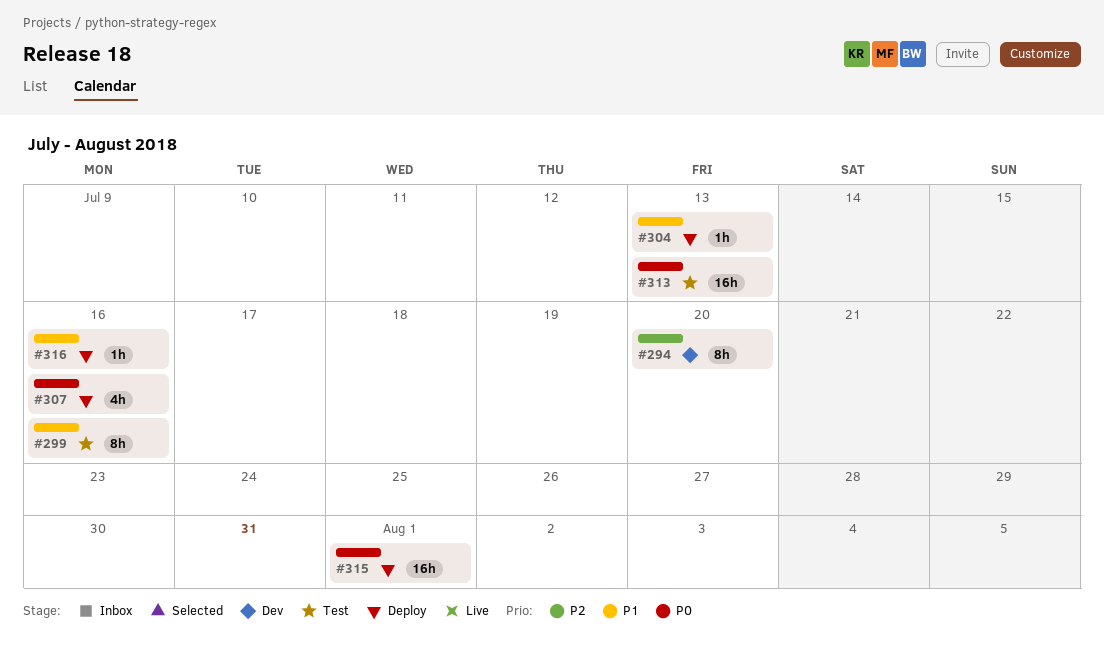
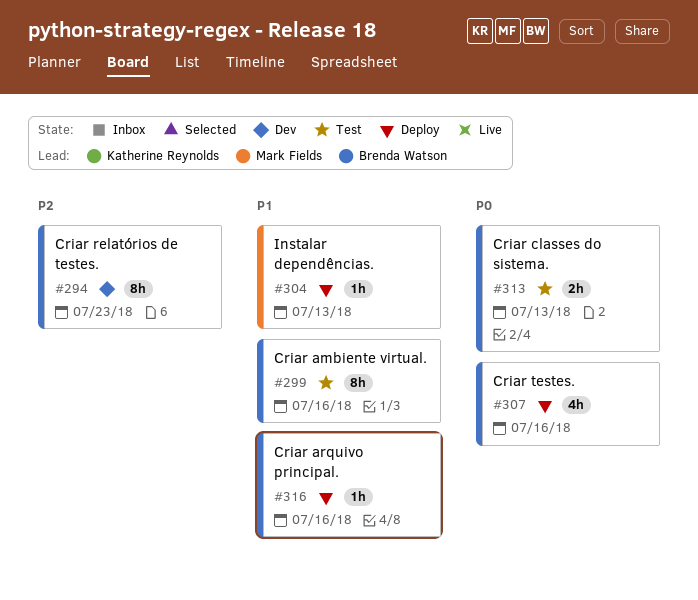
#294, due: Jul 20 -> Jul 23
#313, estimate: 16h -> 2h
#315: present -> none

